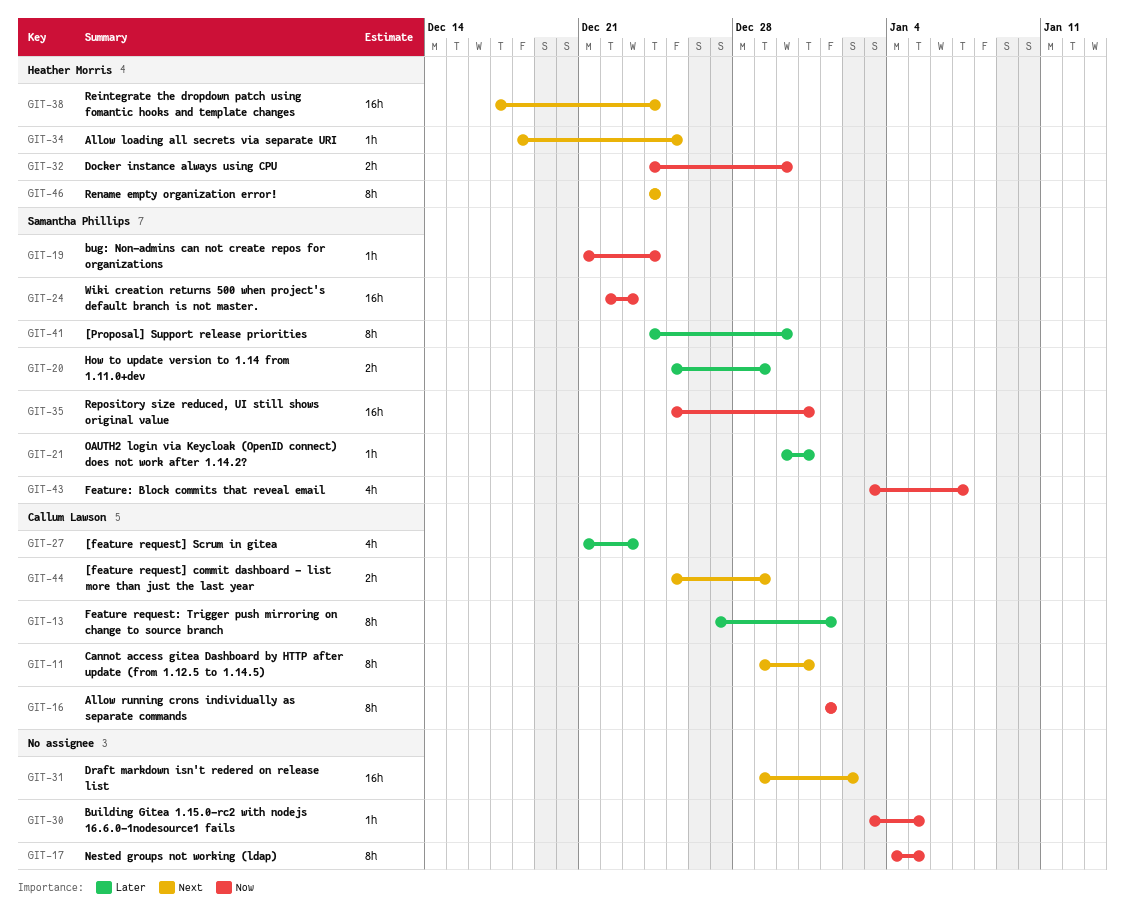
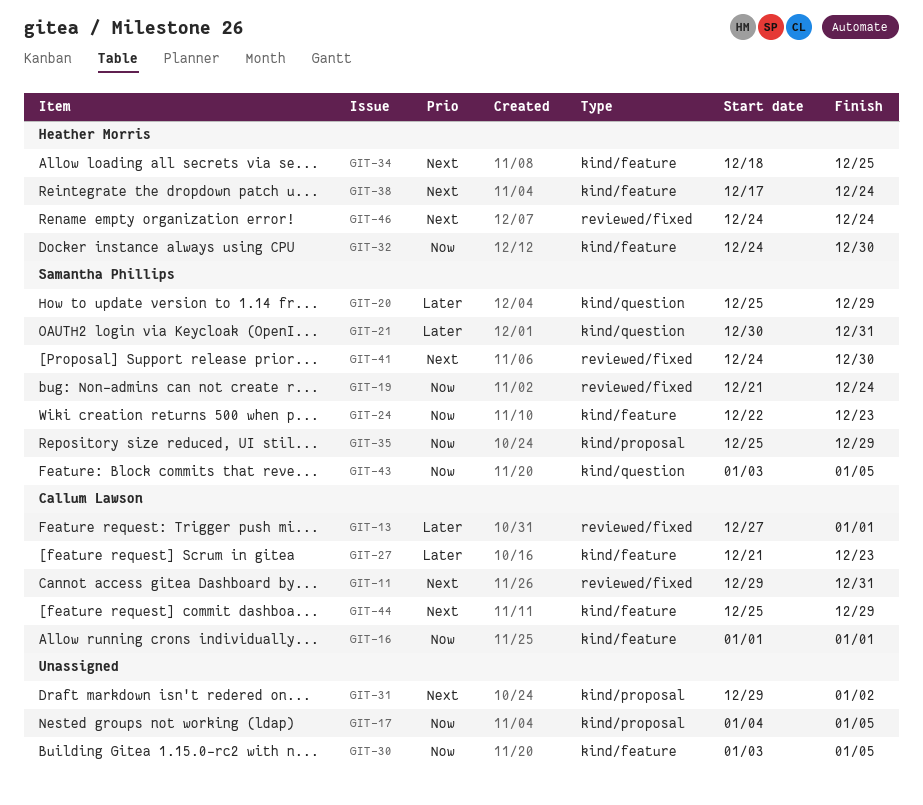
GIT-35, due: Dec 31 -> Dec 29
GIT-41, priority: Later -> Next
GIT-43, due: Jan 7 -> Jan 5

